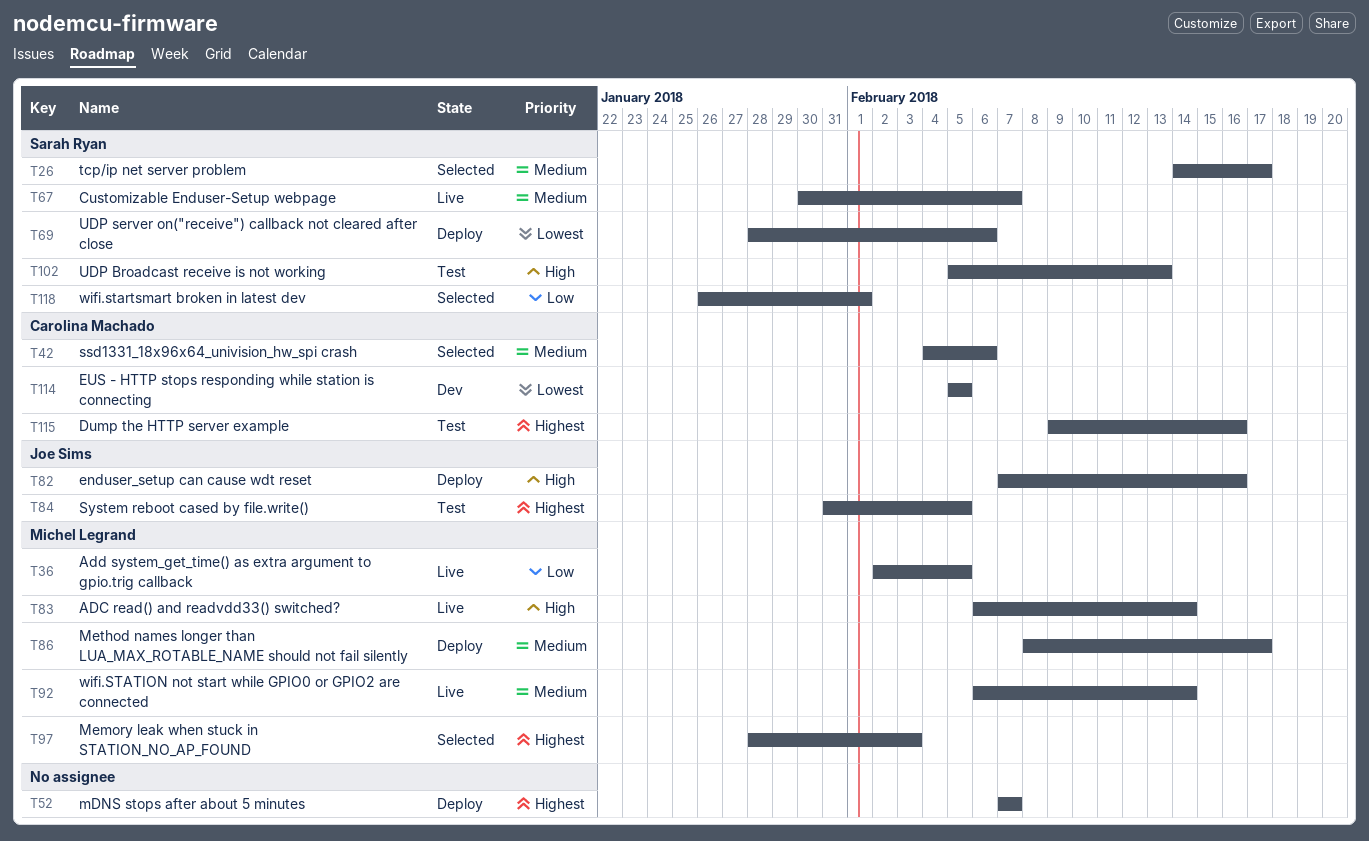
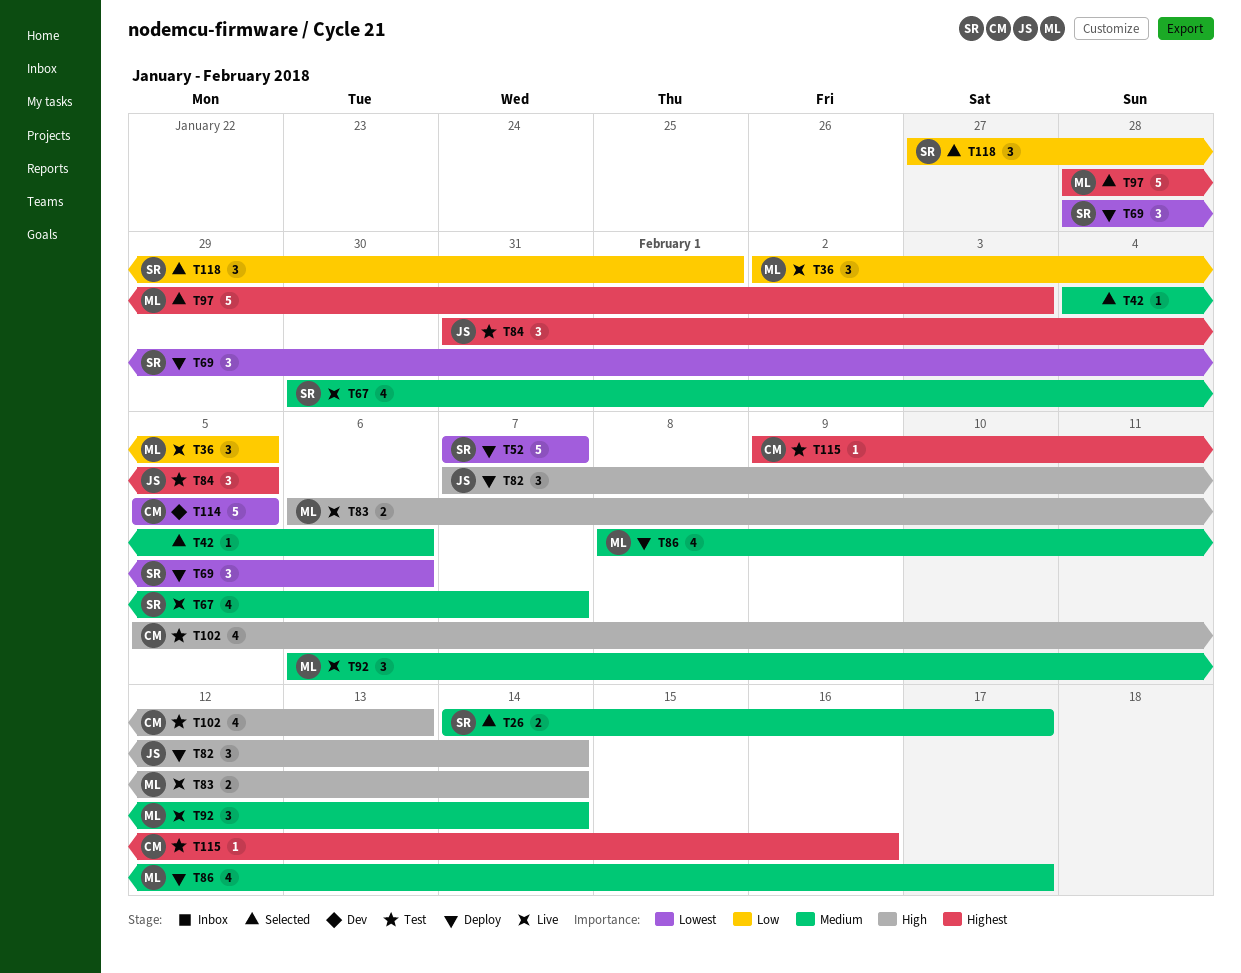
T42, owner: Carolina Machado -> none
T52, owner: none -> Sarah Ryan
T52, priority: Highest -> Lowest
T82, due: Feb 16 -> Feb 14
T102, owner: Sarah Ryan -> Carolina Machado
T118, start: Jan 26 -> Jan 27

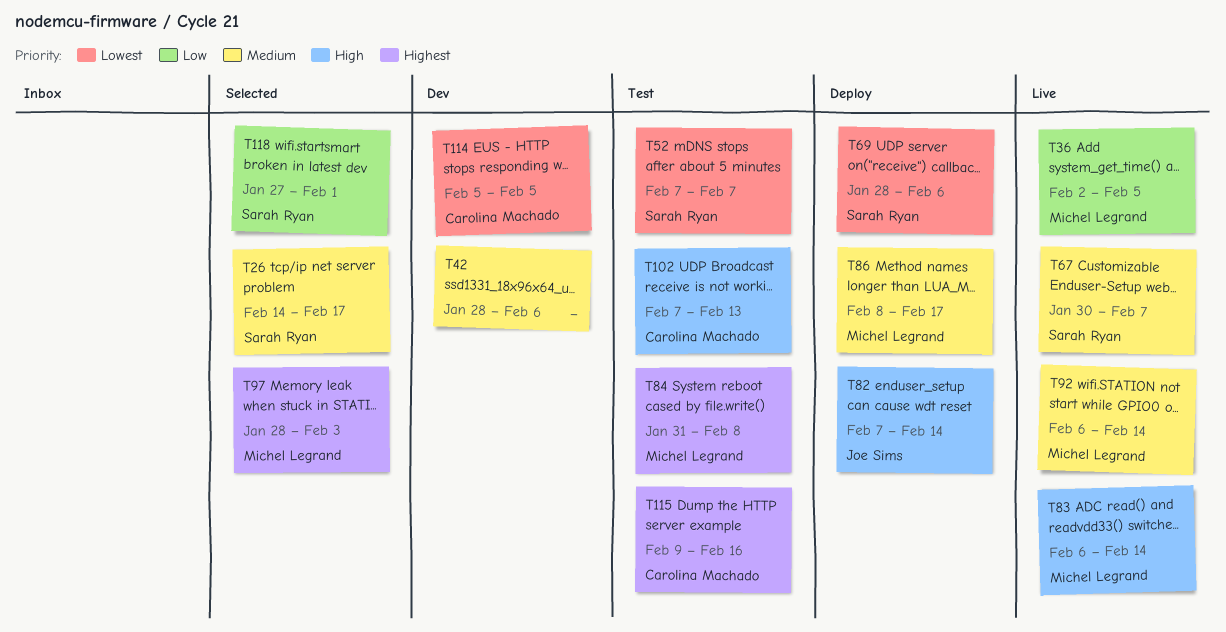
T42, status: Selected -> Dev
T42, start: Feb 4 -> Jan 28
T52, status: Deploy -> Test
T84, owner: Joe Sims -> Michel Legrand
T84, due: Feb 5 -> Feb 8
T102, start: Feb 5 -> Feb 7

